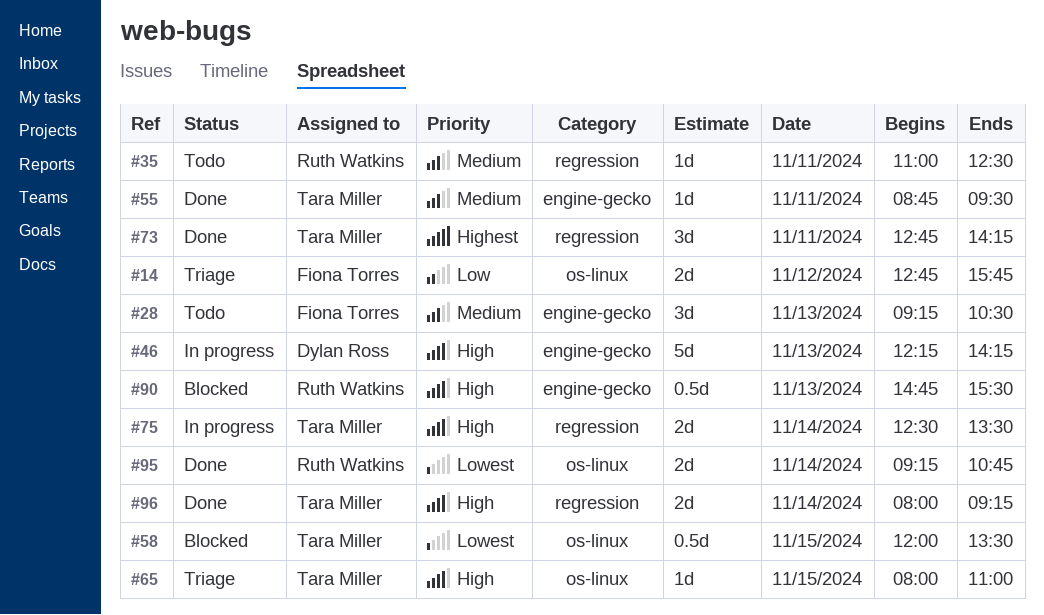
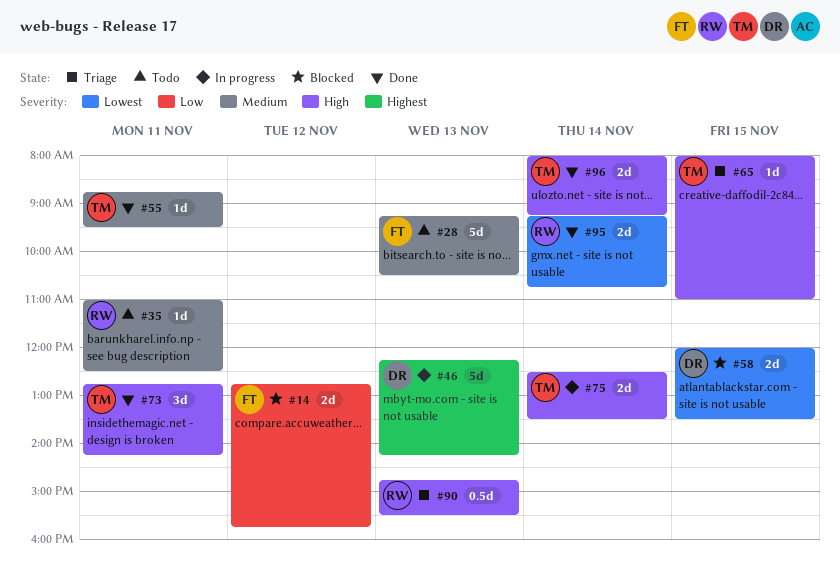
#14, status: Triage -> Blocked
#28, estimate: 3d -> 5d
#46, priority: High -> Highest
#58, owner: Tara Miller -> Dylan Ross
#58, estimate: 0.5d -> 2d
#73, priority: Highest -> High
#90, status: Blocked -> Triage

